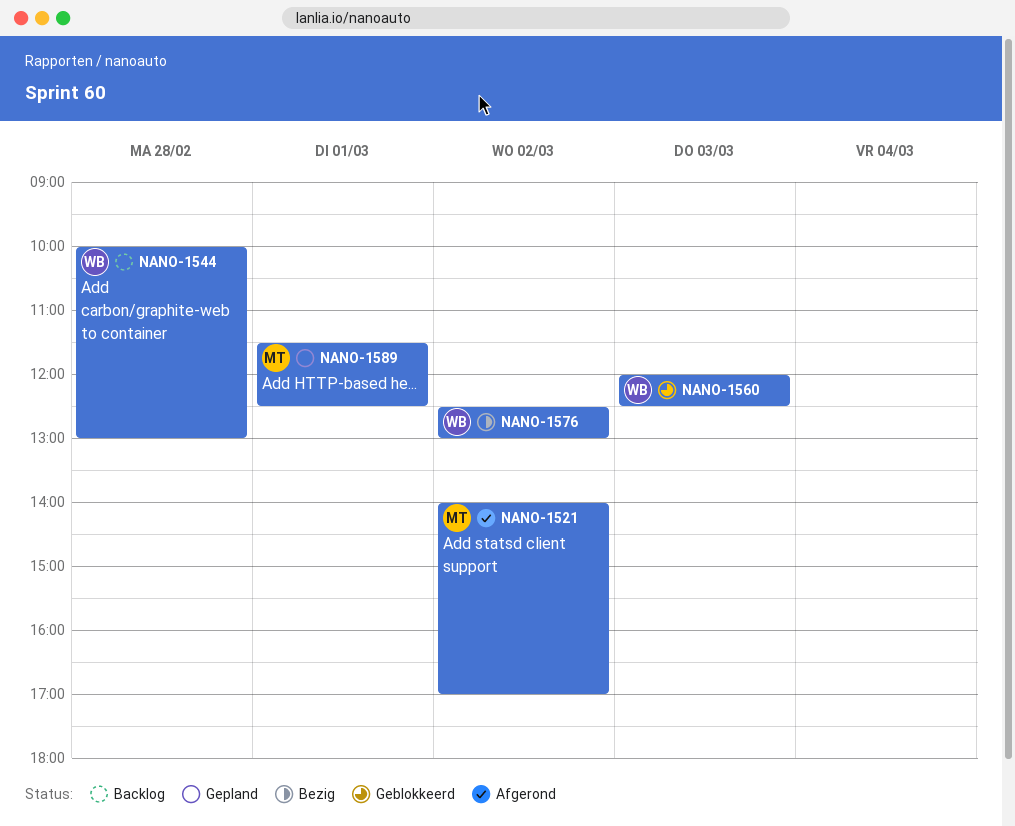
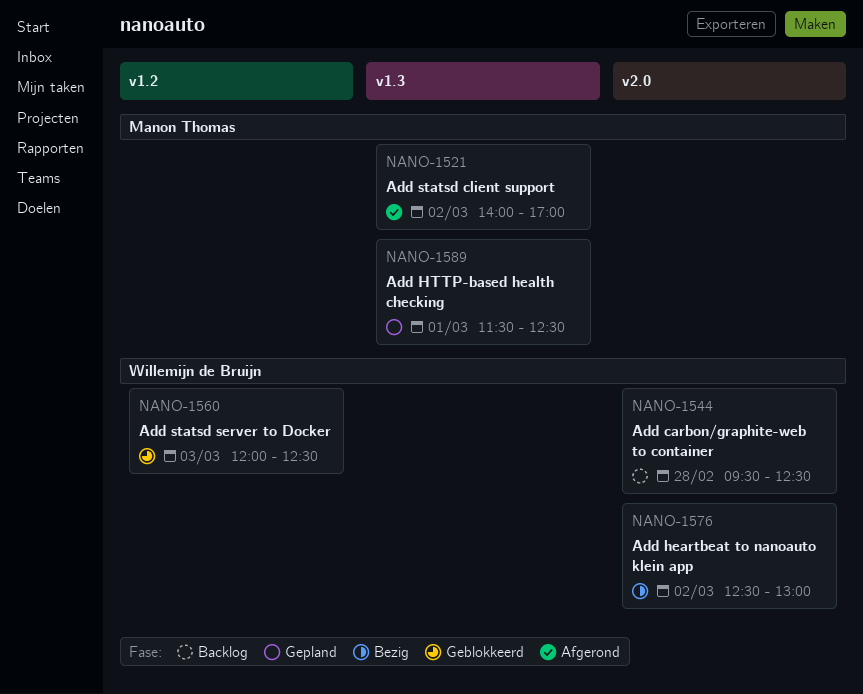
NANO-1544, begins: 10:00 -> 09:30
NANO-1544, ends: 13:00 -> 12:30

